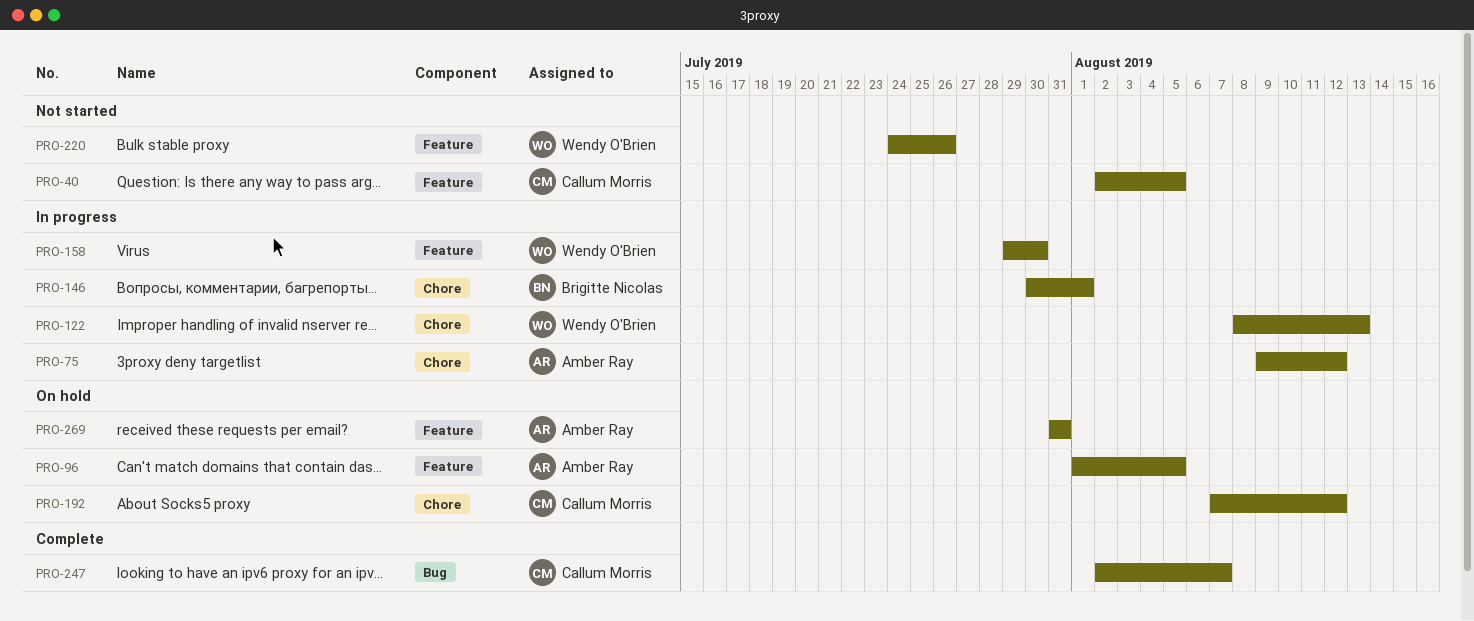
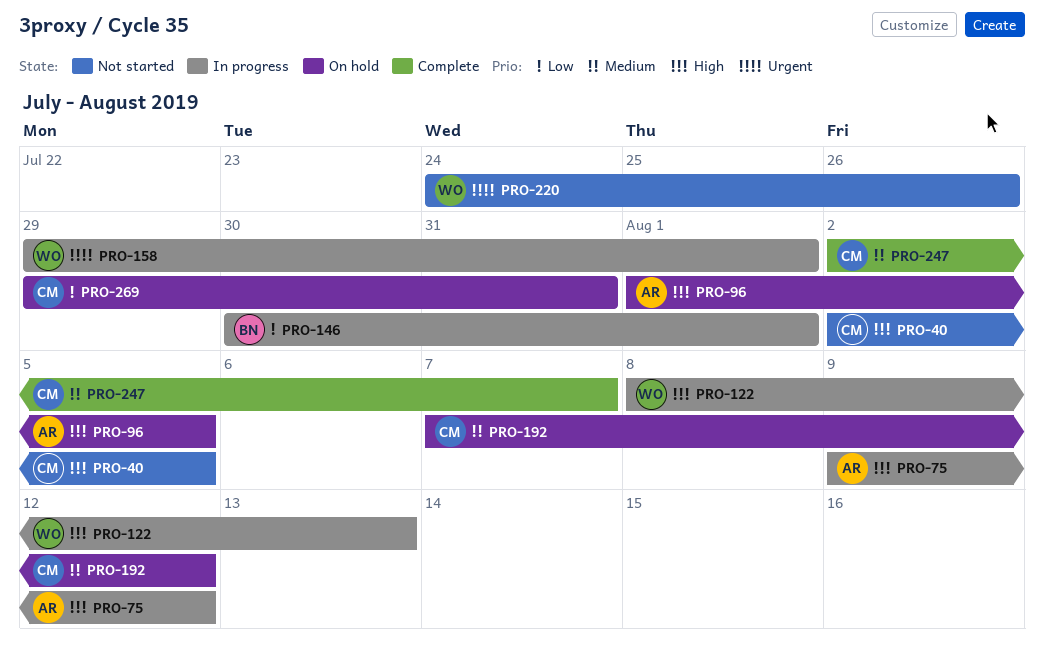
PRO-158, due: Jul 30 -> Aug 1
PRO-269, owner: Amber Ray -> Callum Morris
PRO-269, start: Jul 31 -> Jul 29

